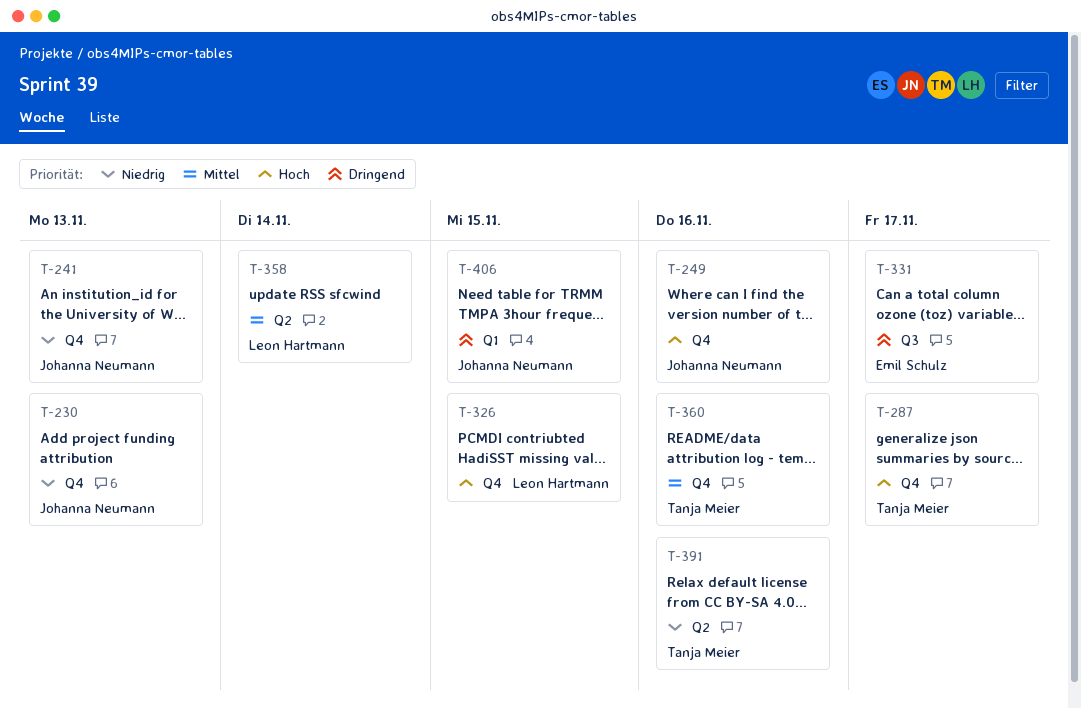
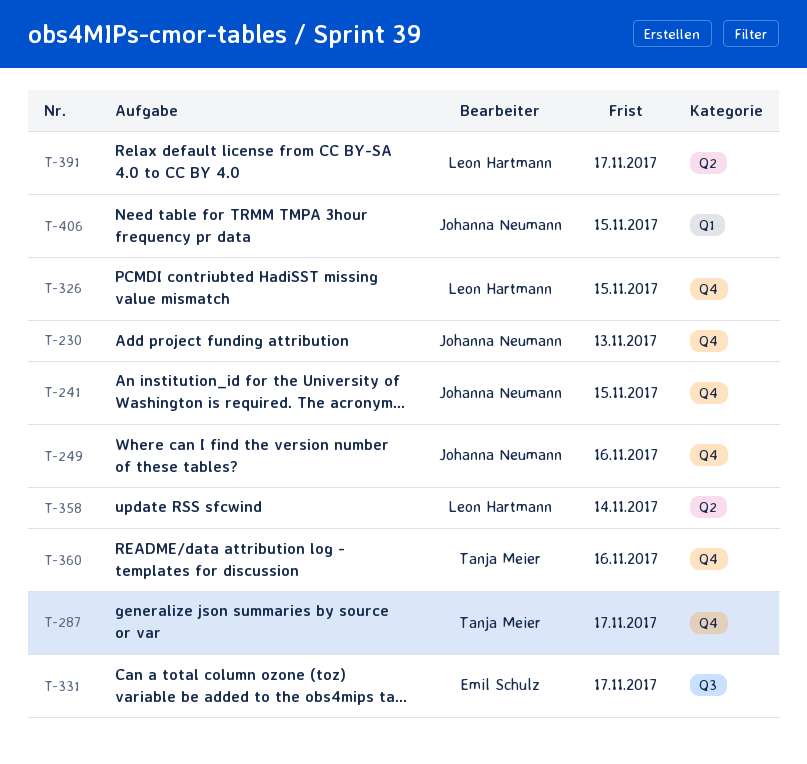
T-241, due: Nov 13 -> Nov 15
T-391, owner: Tanja Meier -> Leon Hartmann
T-391, due: Nov 16 -> Nov 17

